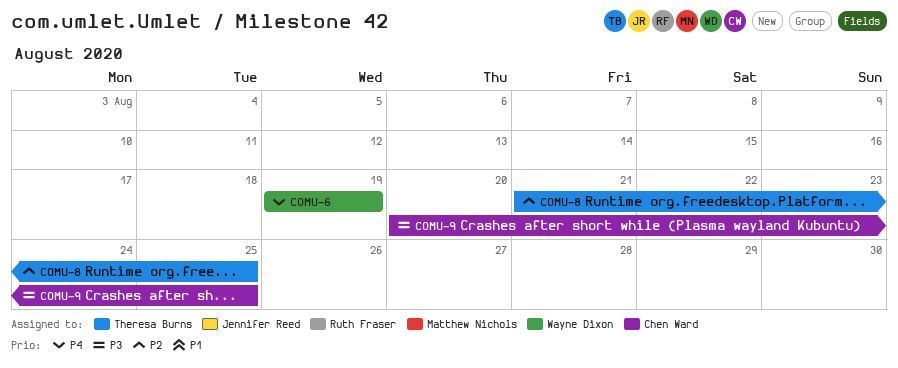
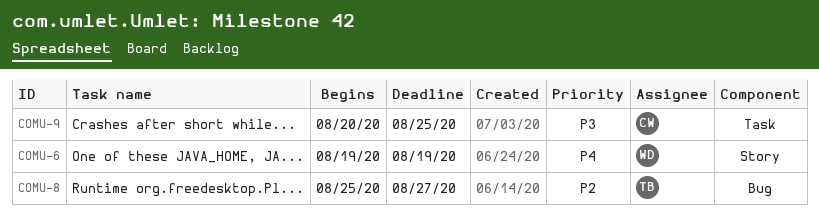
COMU-8, start: Aug 21 -> Aug 25
COMU-8, due: Aug 25 -> Aug 27

